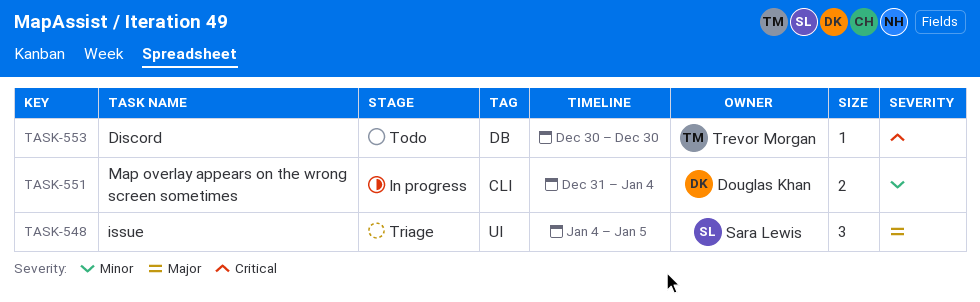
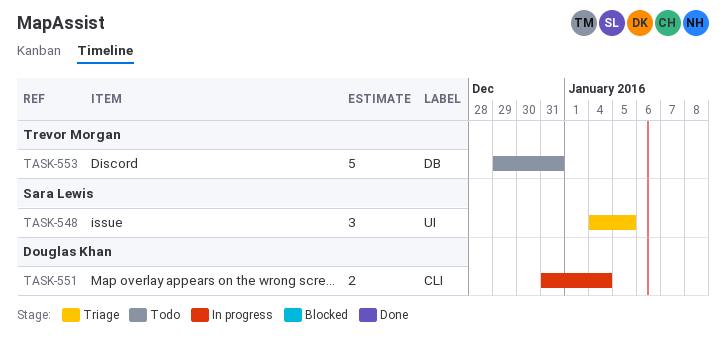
TASK-553, estimate: 1 -> 5
TASK-553, start: Dec 30 -> Dec 29
TASK-553, due: Dec 30 -> Dec 31

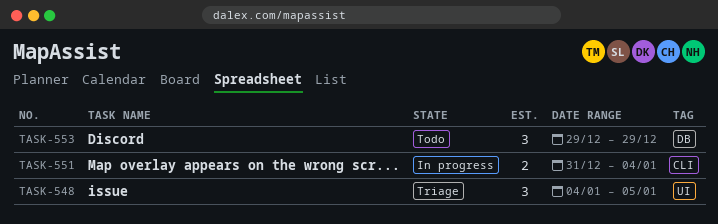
TASK-553, estimate: 5 -> 3
TASK-553, due: Dec 31 -> Dec 29

